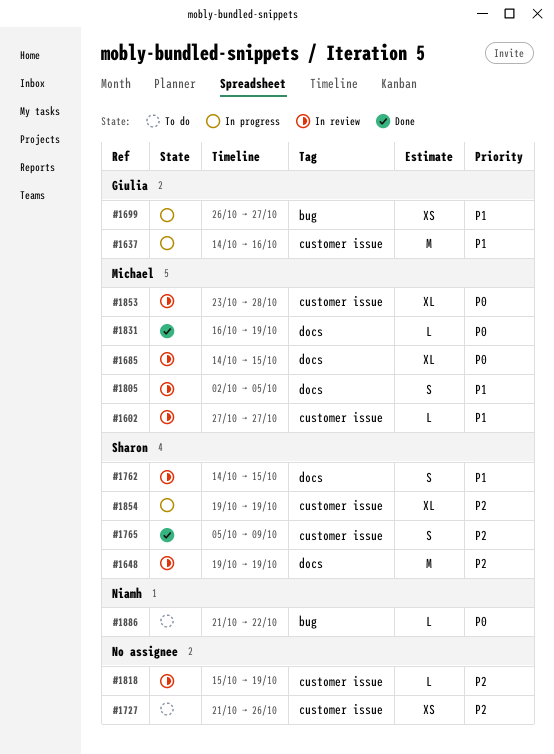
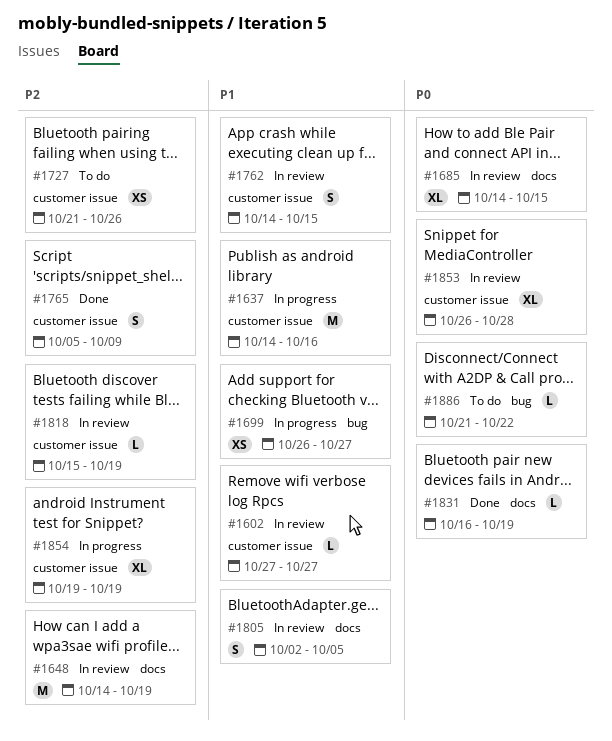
#1648, start: Oct 19 -> Oct 14
#1762, label: docs -> customer issue
#1853, start: Oct 23 -> Oct 26

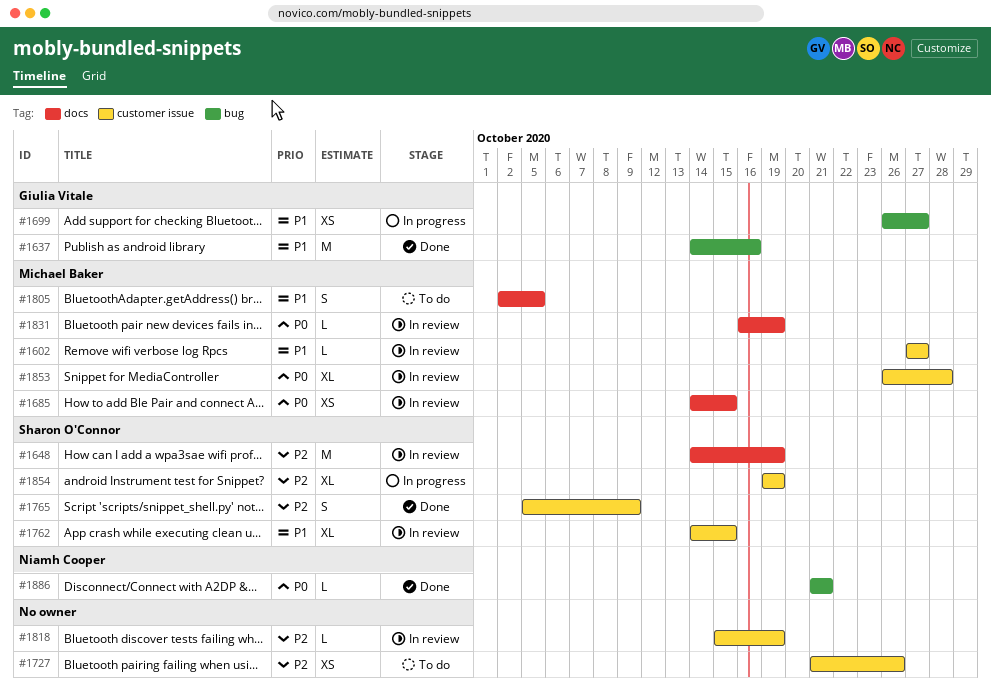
#1637, status: In progress -> Done
#1637, label: customer issue -> bug
#1685, estimate: XL -> XS
#1762, estimate: S -> XL
#1805, status: In review -> To do
#1831, status: Done -> In review
#1886, status: To do -> Done
#1886, due: Oct 22 -> Oct 21

